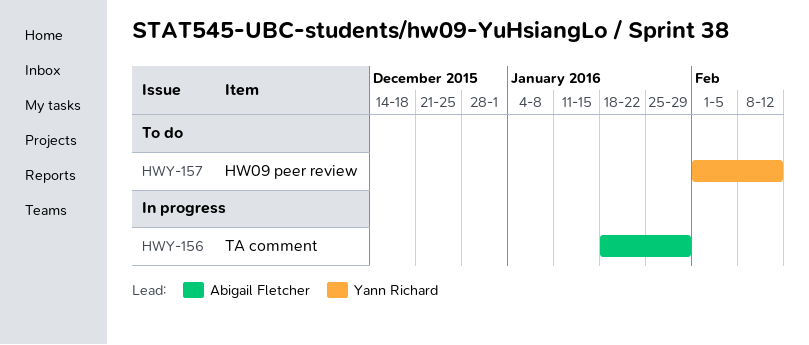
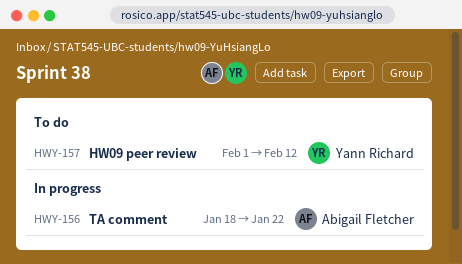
HWY-156, due: Jan 29 -> Jan 22

